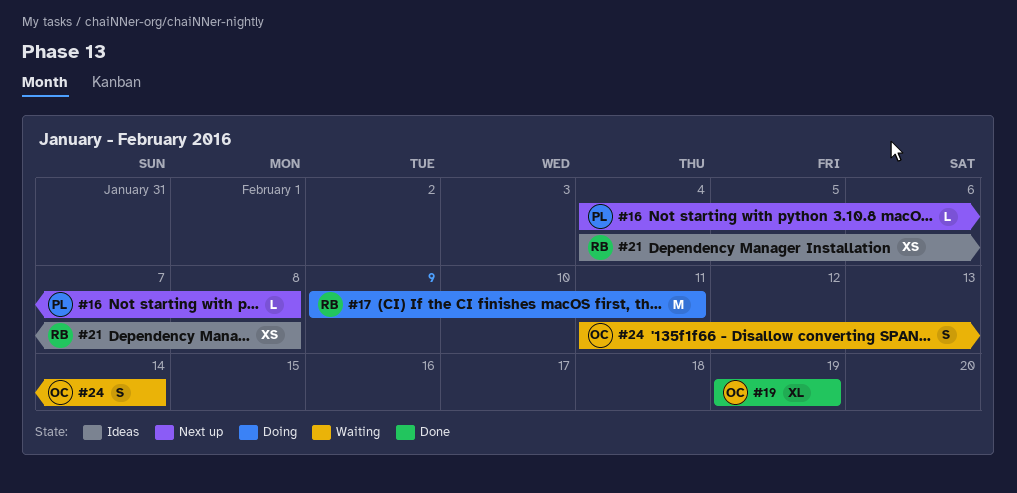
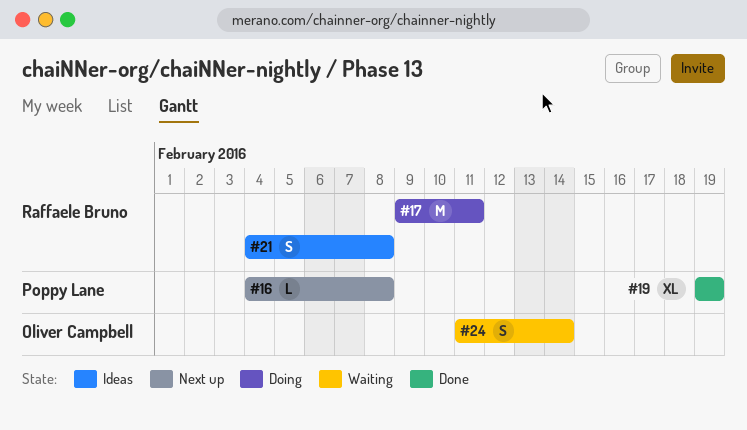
#19, owner: Oliver Campbell -> Poppy Lane
#21, estimate: XS -> S

